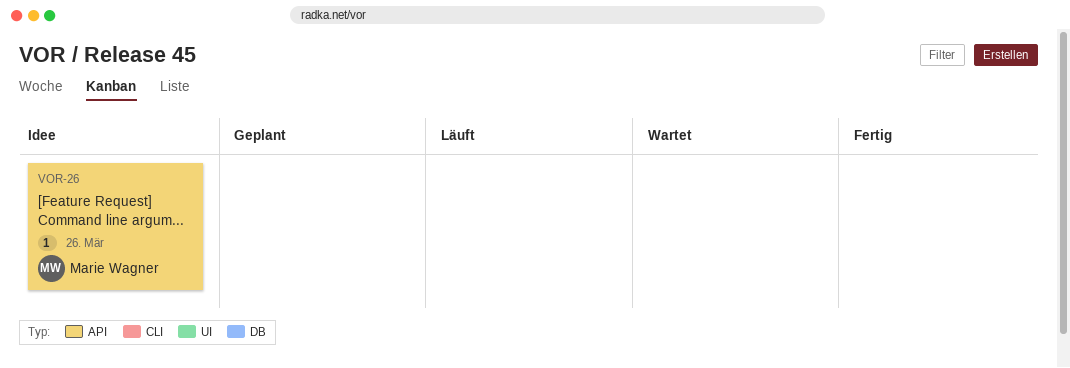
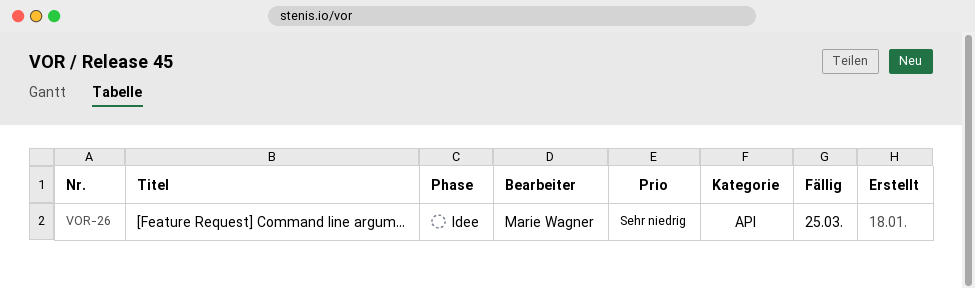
VOR-26, due: Mar 26 -> Mar 25

